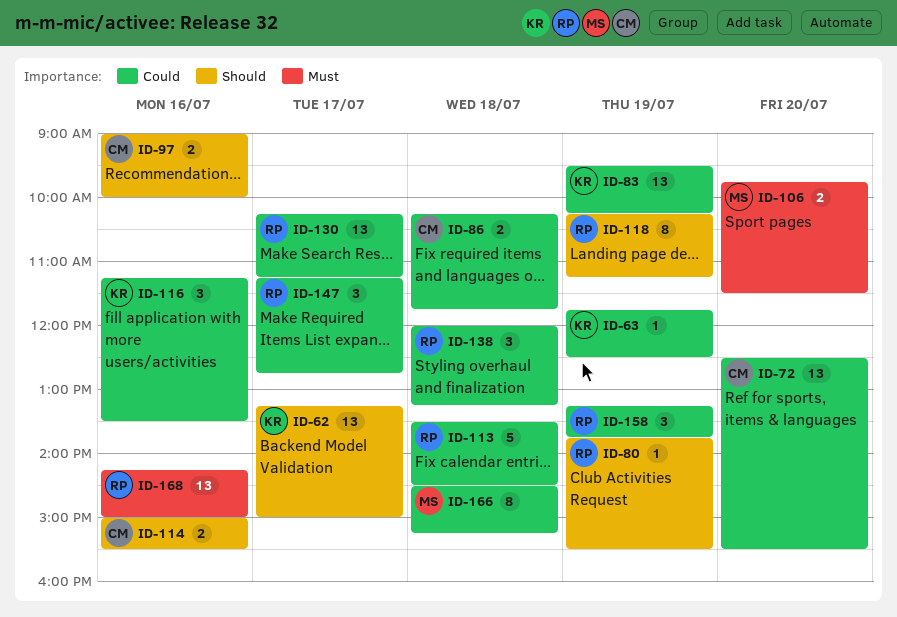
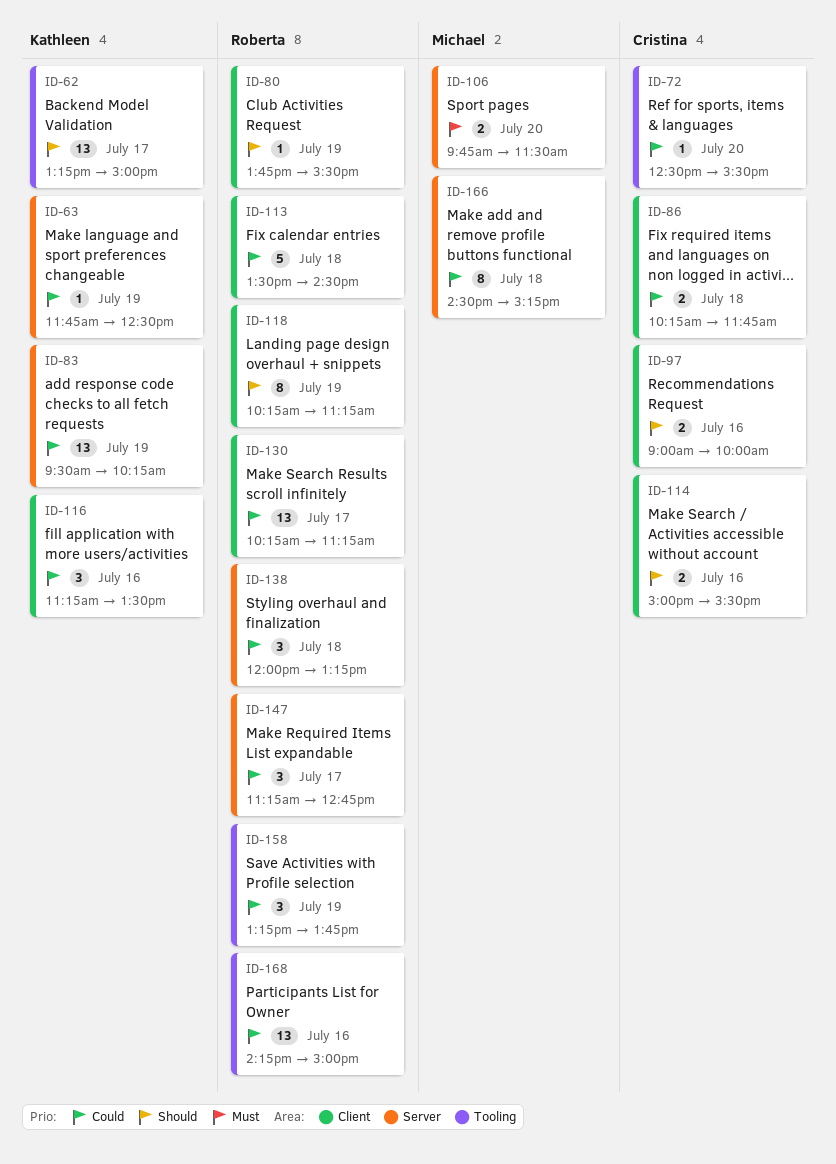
ID-72, estimate: 13 -> 1
ID-168, priority: Must -> Could

